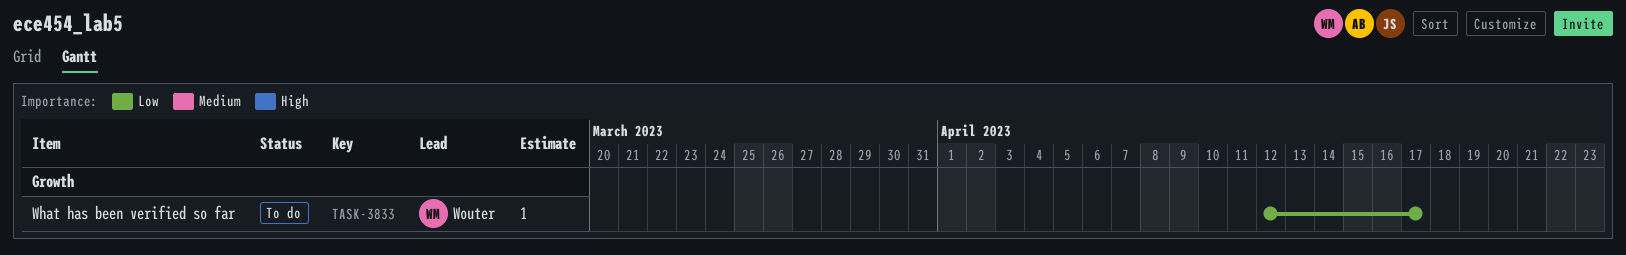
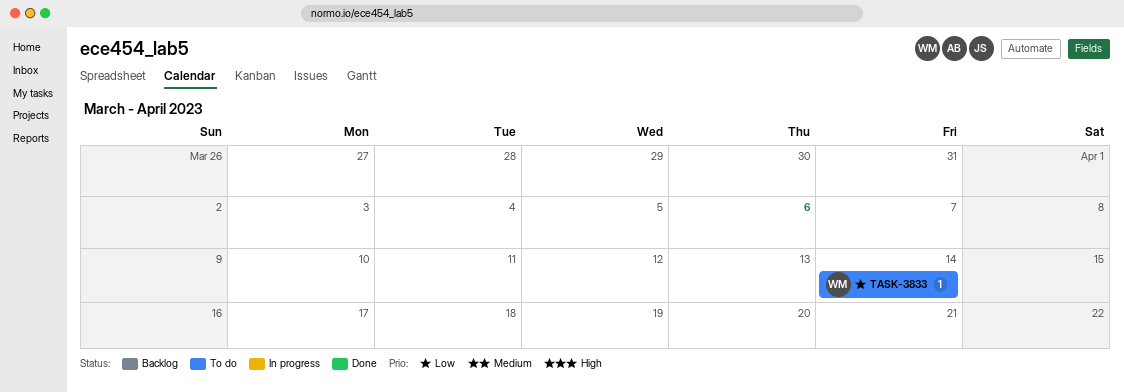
TASK-3833, start: Apr 12 -> Apr 14
TASK-3833, due: Apr 17 -> Apr 14

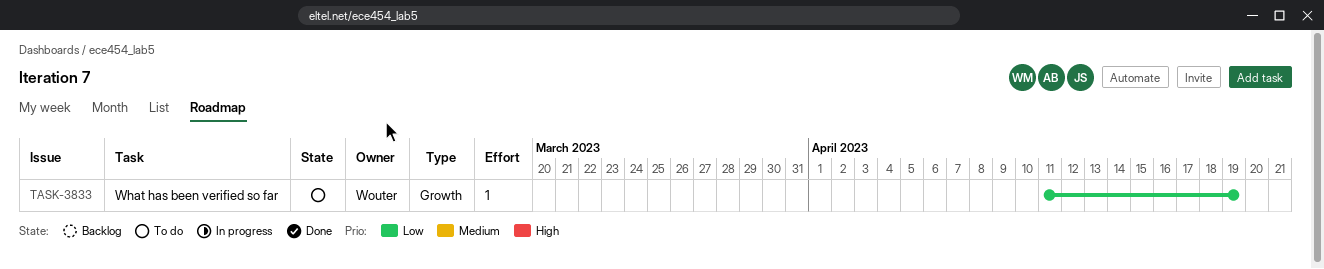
TASK-3833, start: Apr 14 -> Apr 11
TASK-3833, due: Apr 14 -> Apr 19

